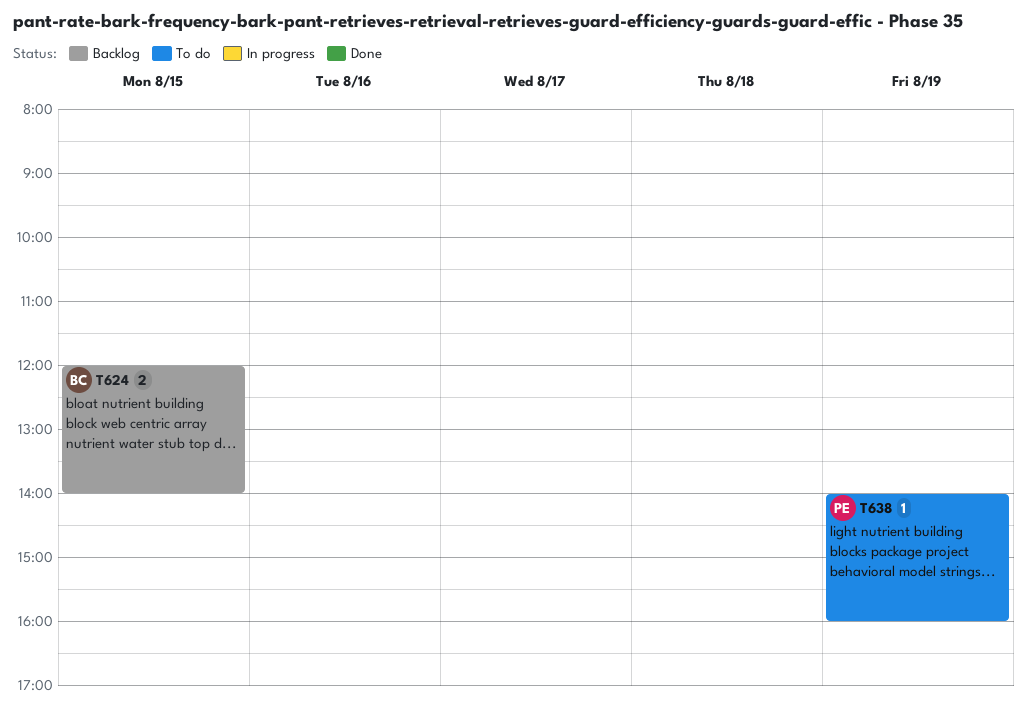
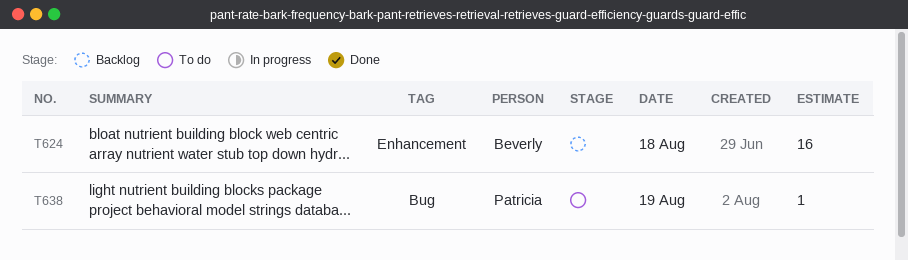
T624, estimate: 2 -> 16
T624, day: Aug 15 -> Aug 18

